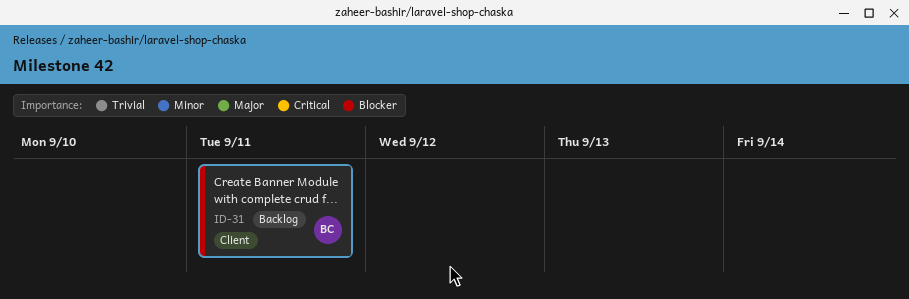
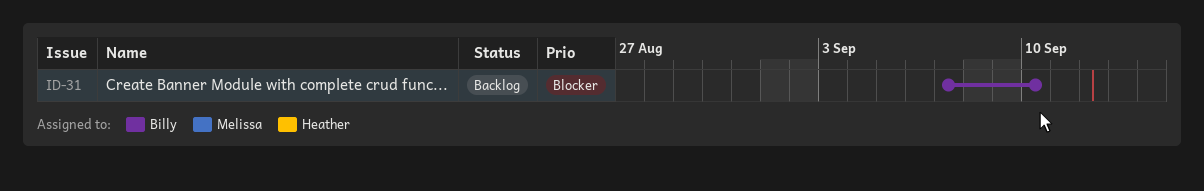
ID-31, due: Sep 11 -> Sep 10

